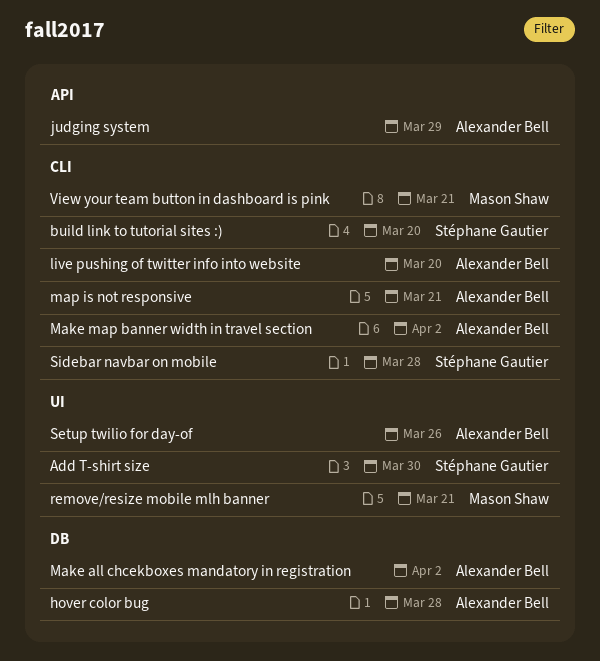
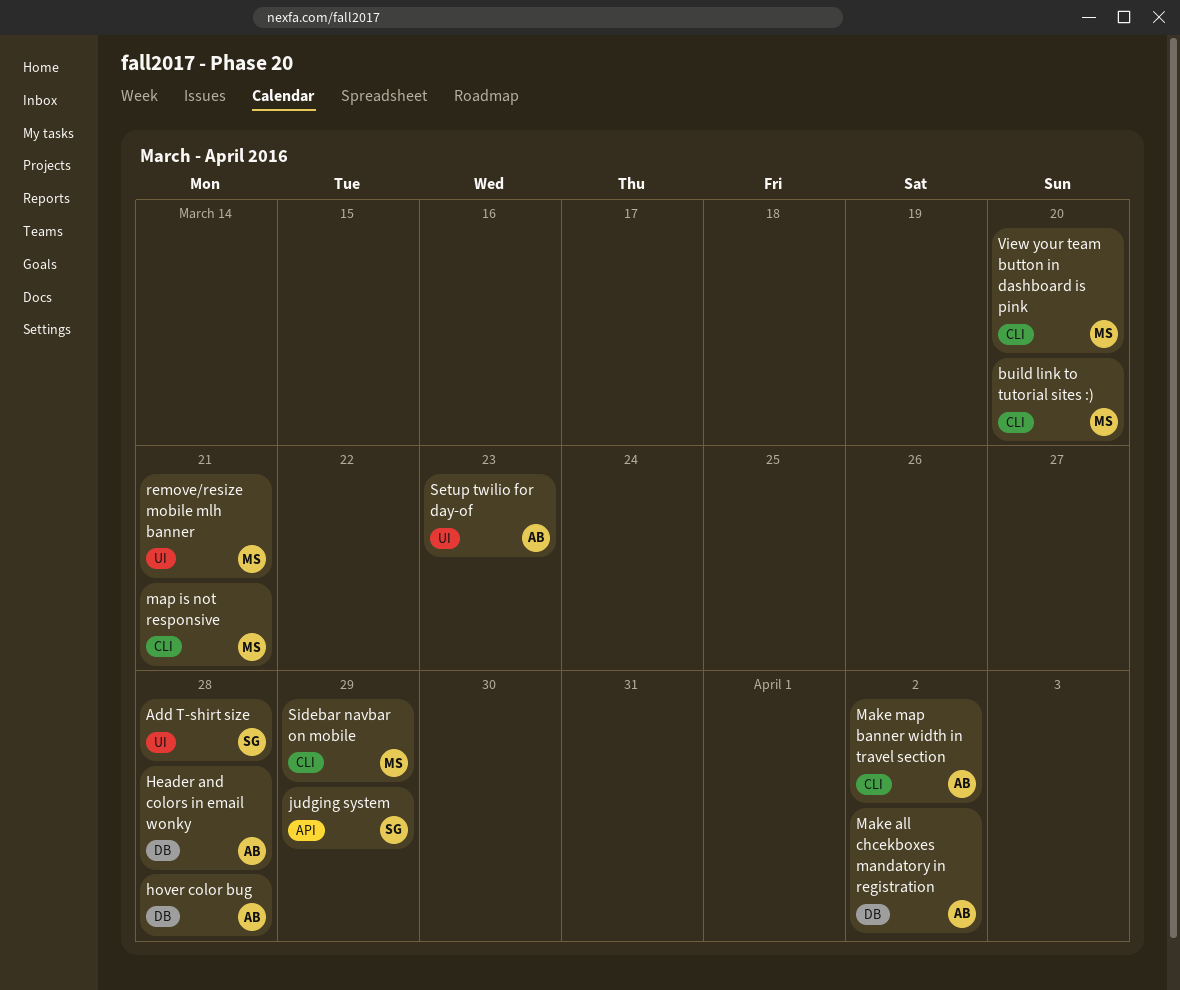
Add T-shirt size, due: Mar 30 -> Mar 28
build link to tutorial sites :), owner: Stéphane Gautier -> Mason Shaw
Header and colors in email wonky: none -> present
judging system, owner: Alexander Bell -> Stéphane Gautier
live pushing of twitter info into website: present -> none
map is not responsive, owner: Alexander Bell -> Mason Shaw
Setup twilio for day-of, due: Mar 26 -> Mar 23
Sidebar navbar on mobile, owner: Stéphane Gautier -> Mason Shaw
Sidebar navbar on mobile, due: Mar 28 -> Mar 29
View your team button in dashboard is pink, due: Mar 21 -> Mar 20

